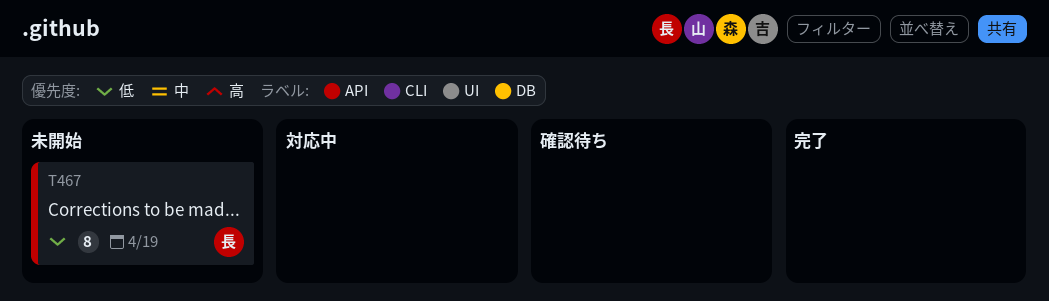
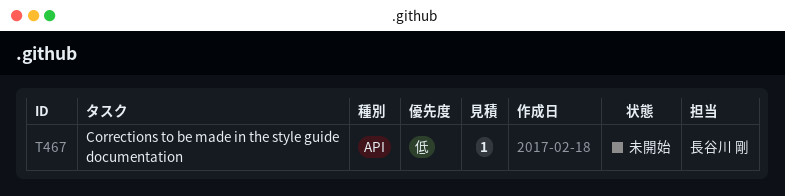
T467, estimate: 8 -> 1

